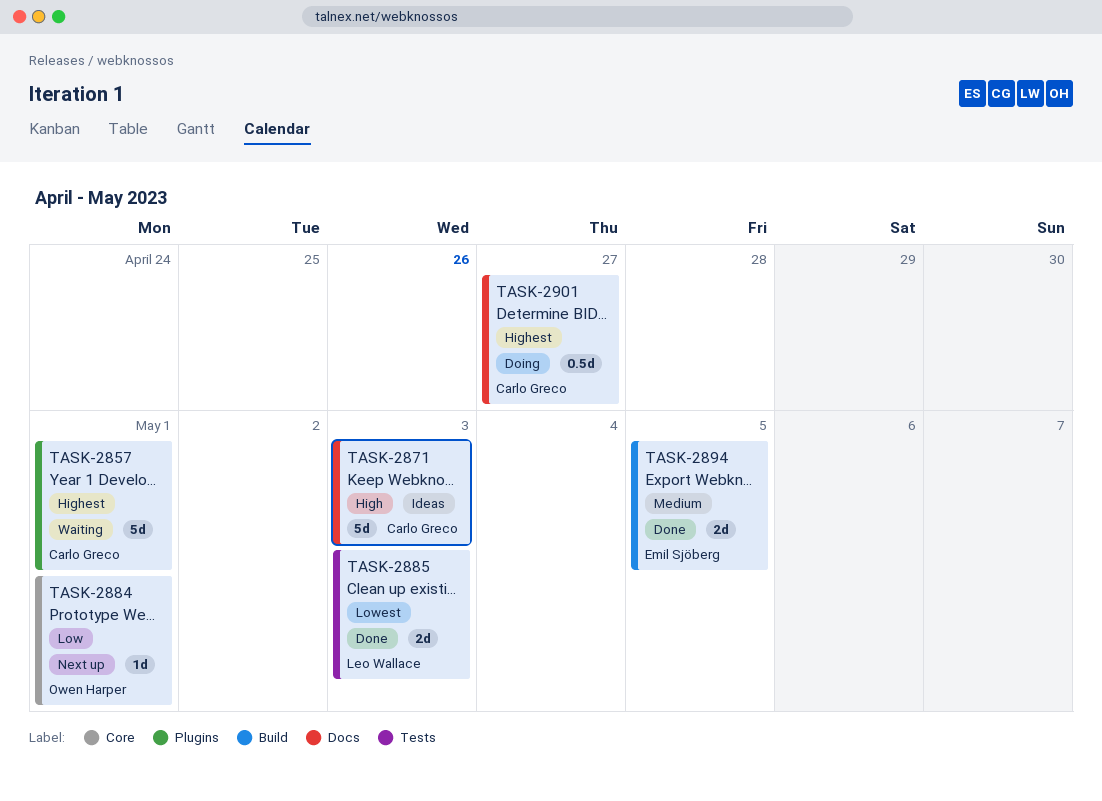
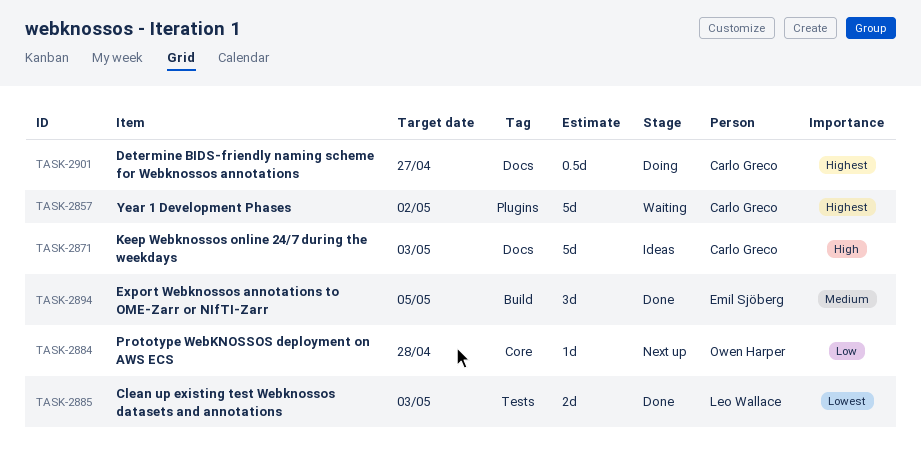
TASK-2857, due: May 1 -> May 2
TASK-2884, due: May 1 -> Apr 28
TASK-2894, estimate: 2d -> 3d

